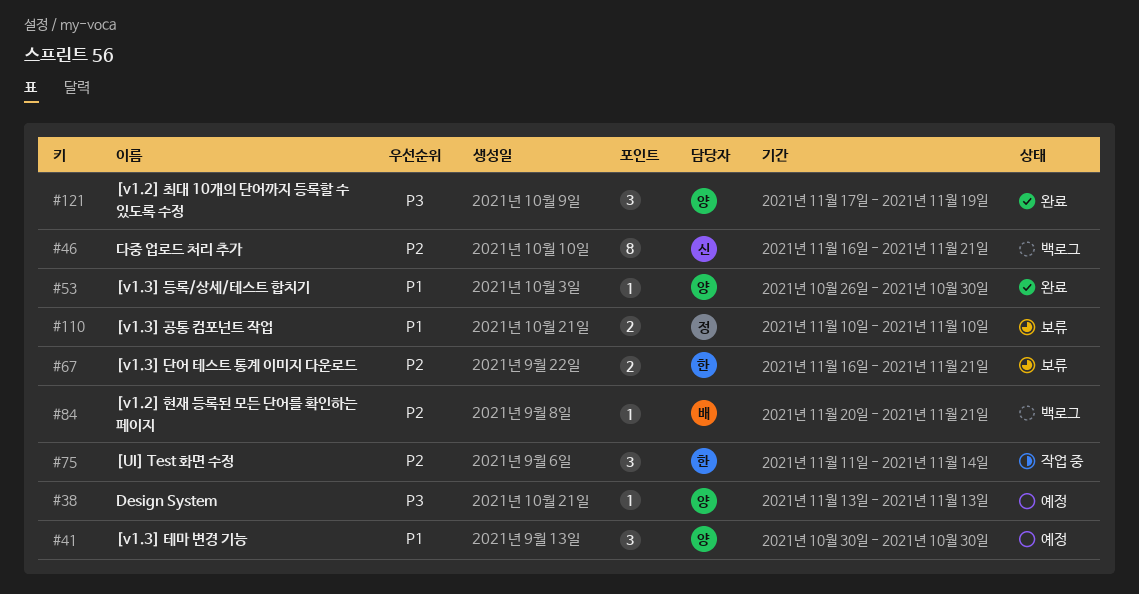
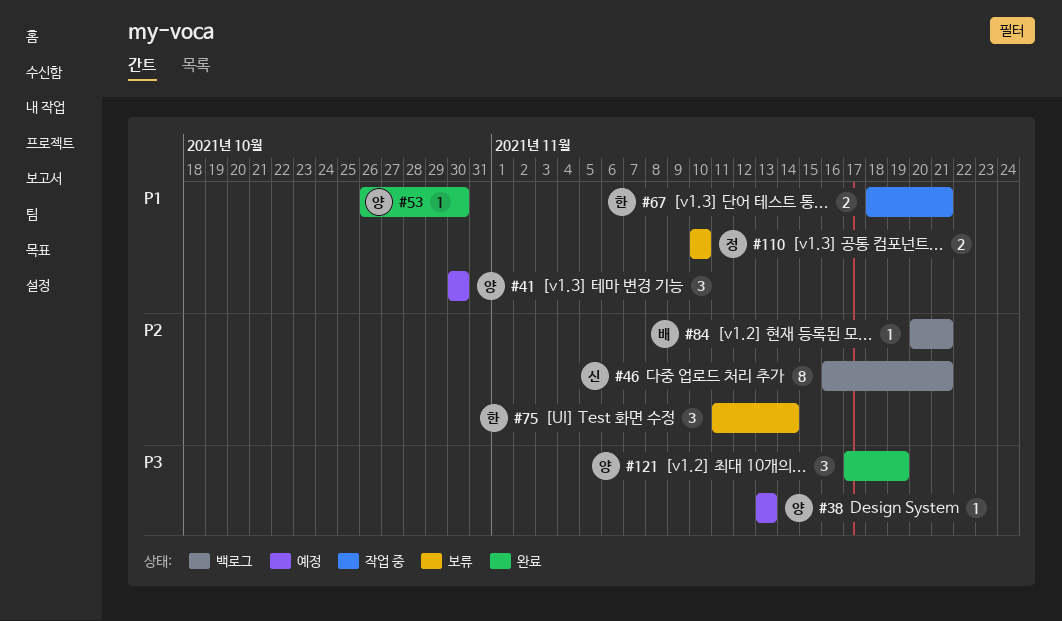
#67, status: 보류 -> 작업 중
#67, priority: P2 -> P1
#67, start: Nov 16 -> Nov 18
#75, status: 작업 중 -> 보류

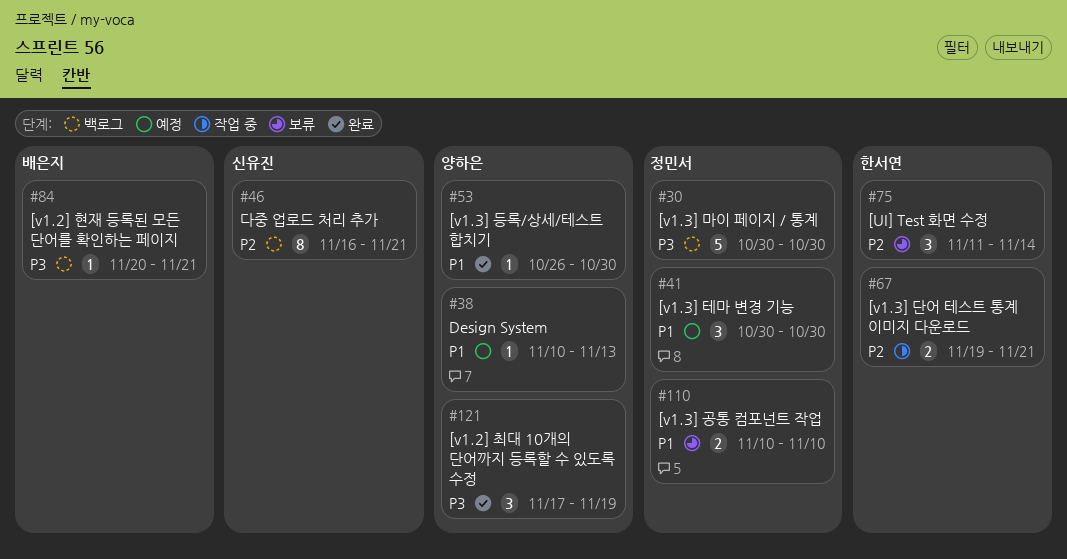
#30: none -> present
#38, priority: P3 -> P1
#38, start: Nov 13 -> Nov 10
#41, owner: 양하은 -> 정민서
#67, priority: P1 -> P2
#67, start: Nov 18 -> Nov 19
#84, priority: P2 -> P3

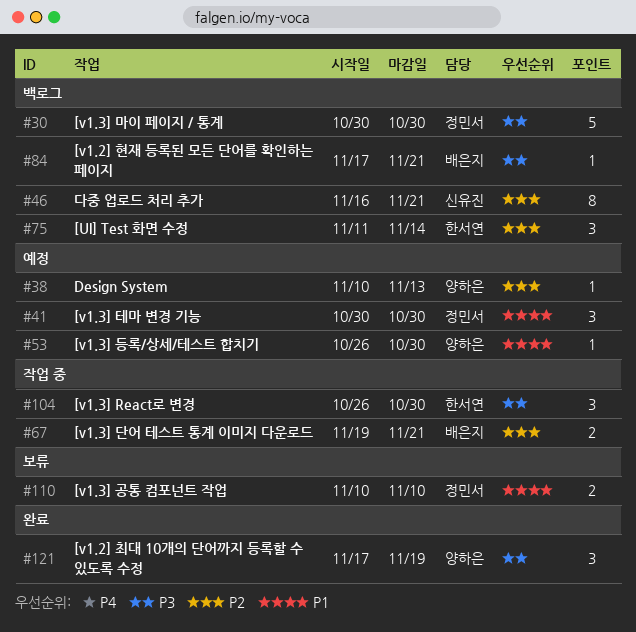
#38, priority: P1 -> P2
#53, status: 완료 -> 예정
#67, owner: 한서연 -> 배은지
#75, status: 보류 -> 백로그
#84, start: Nov 20 -> Nov 17
#104: none -> present

